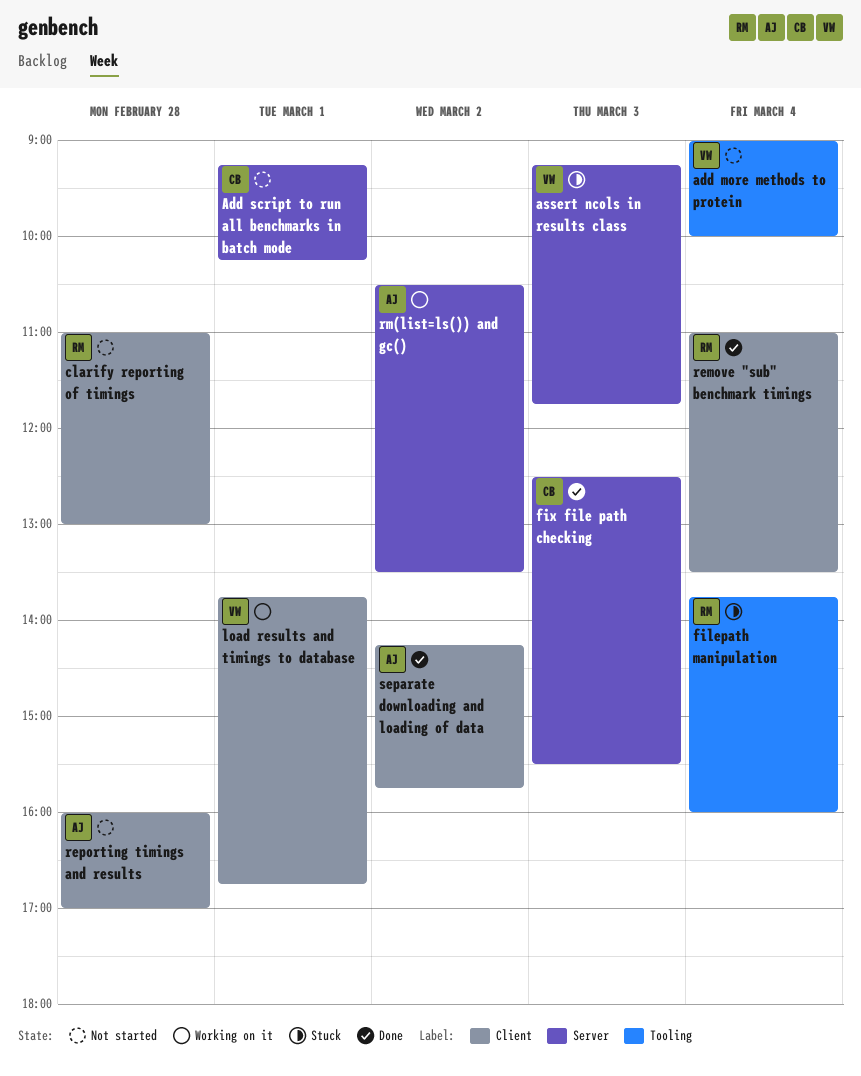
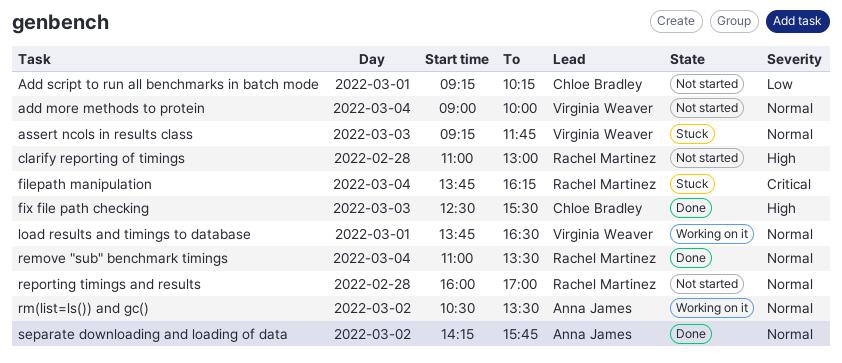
filepath manipulation, ends: 16:00 -> 16:15
load results and timings to database, ends: 16:45 -> 16:30
reporting timings and results, owner: Anna James -> Rachel Martinez

